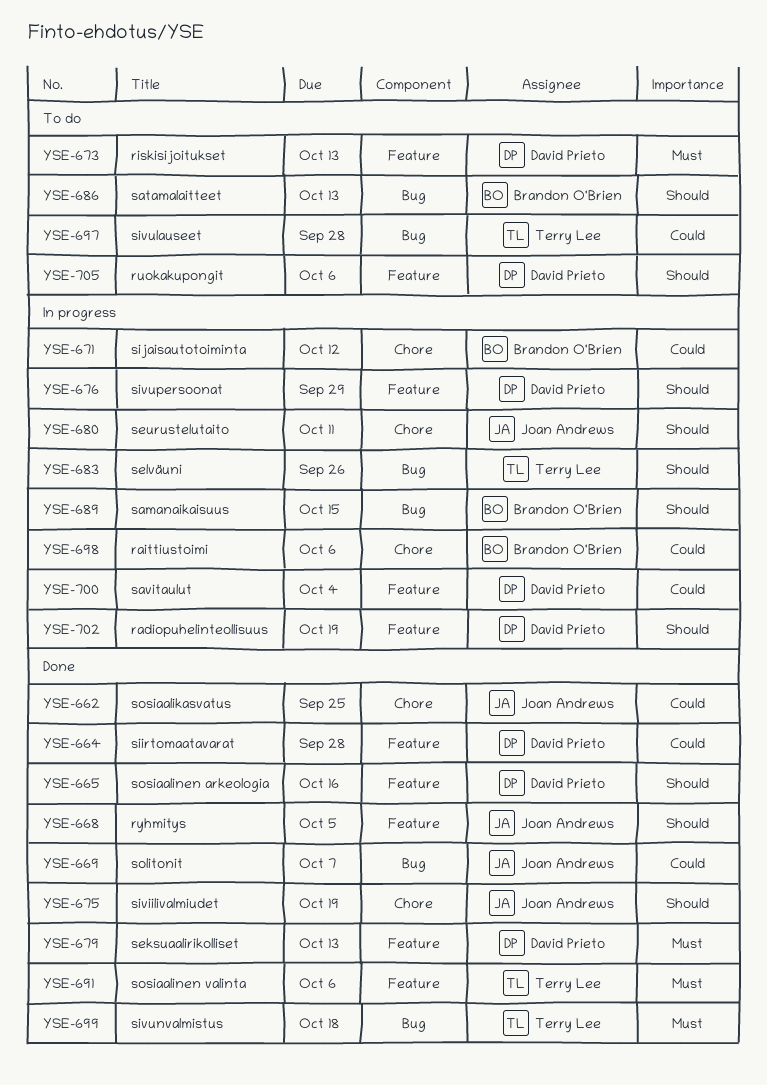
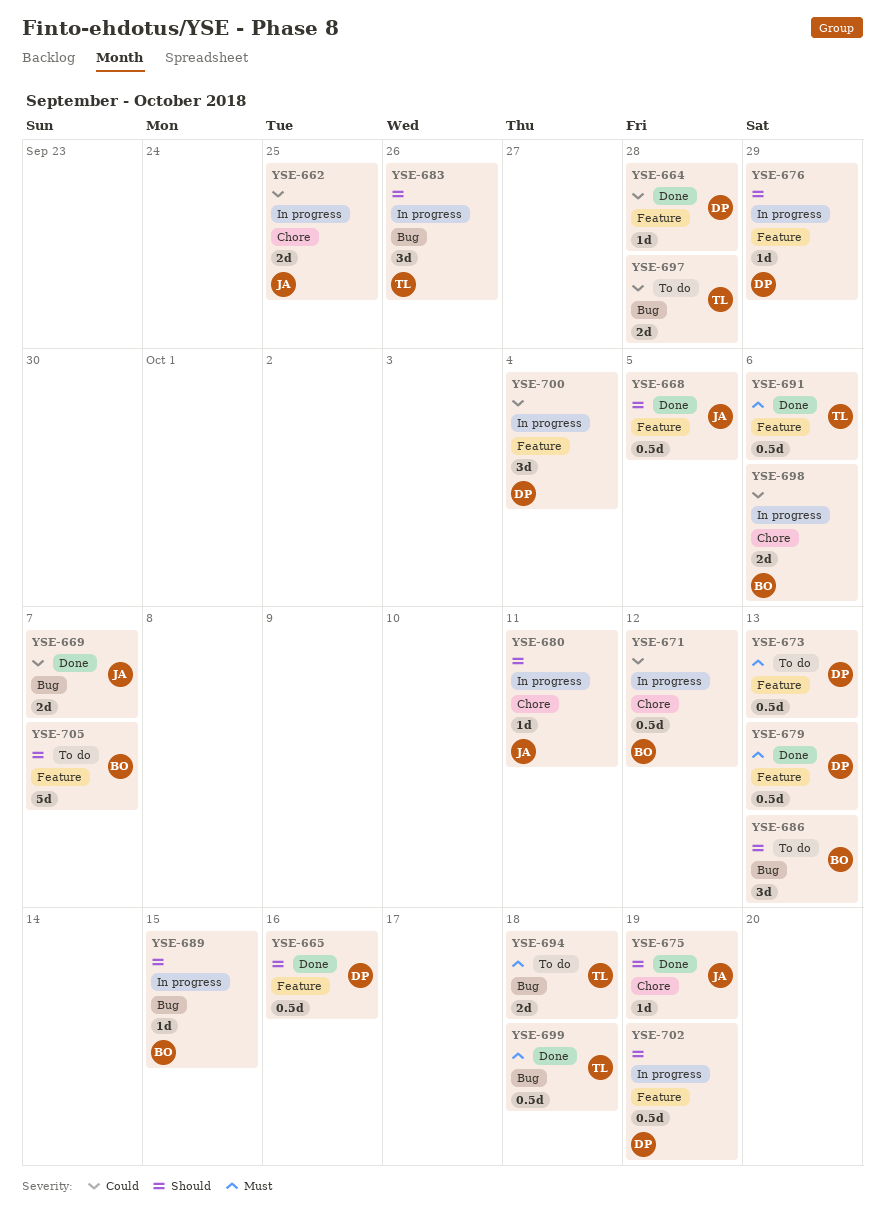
YSE-662, status: Done -> In progress
YSE-694: none -> present
YSE-705, owner: David Prieto -> Brandon O'Brien
YSE-705, due: Oct 6 -> Oct 7

